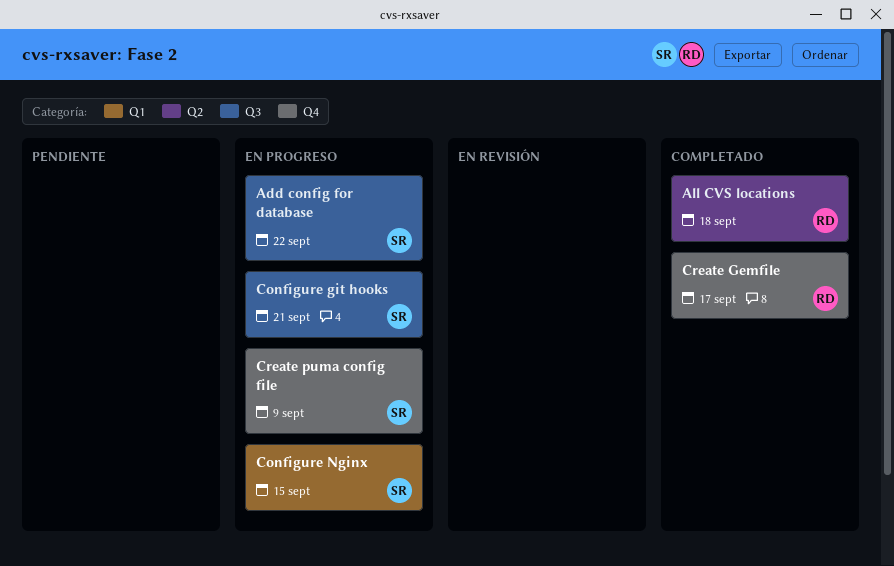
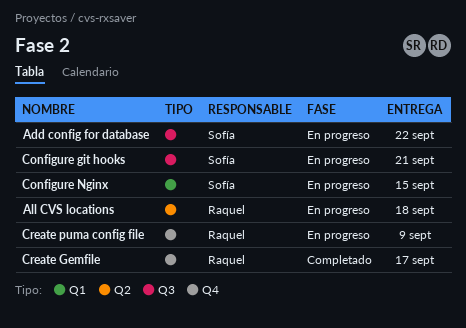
All CVS locations, status: Completado -> En progreso
Create puma config file, owner: Sofía -> Raquel

